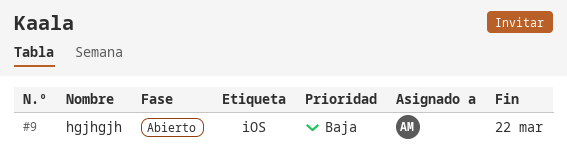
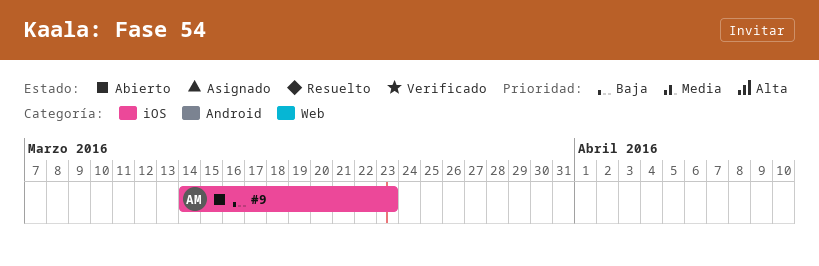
#9, due: Mar 22 -> Mar 23

